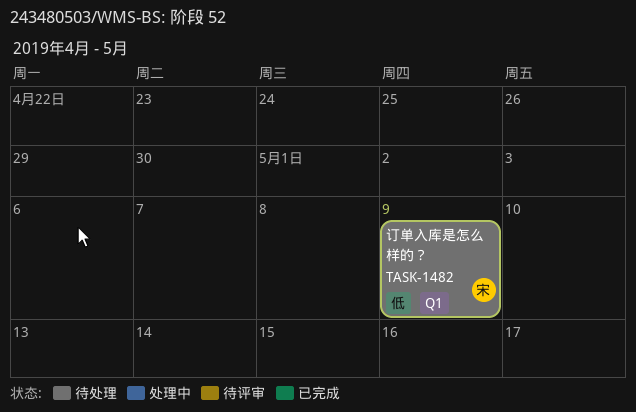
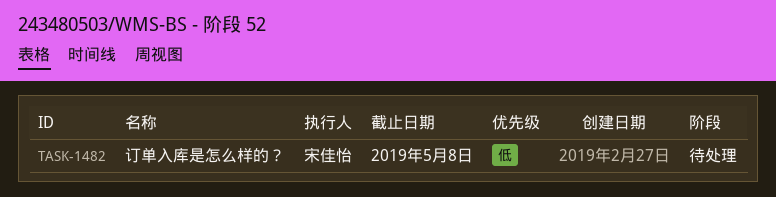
TASK-1482, due: May 9 -> May 8

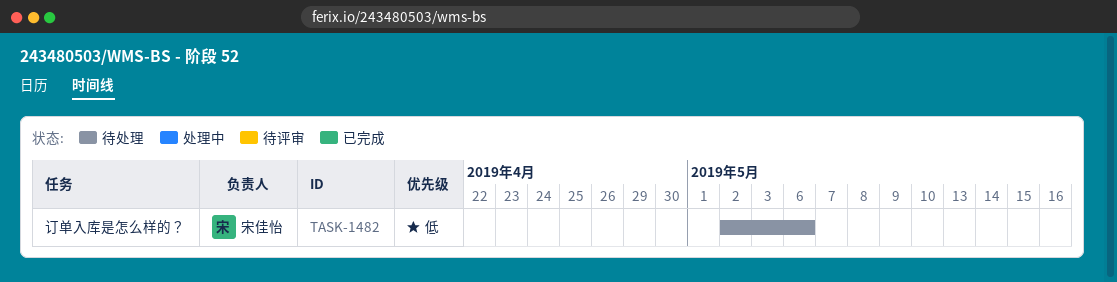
TASK-1482, due: May 8 -> May 6

